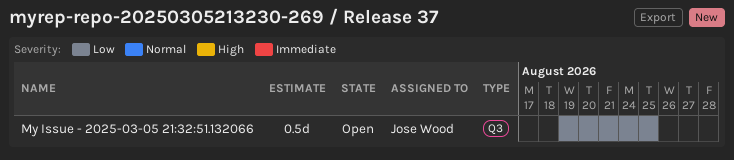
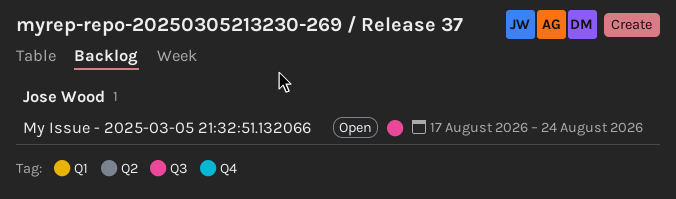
My Issue - 2025-03-05 21:32:51.132066, start: Aug 19 -> Aug 17
My Issue - 2025-03-05 21:32:51.132066, due: Aug 25 -> Aug 24

